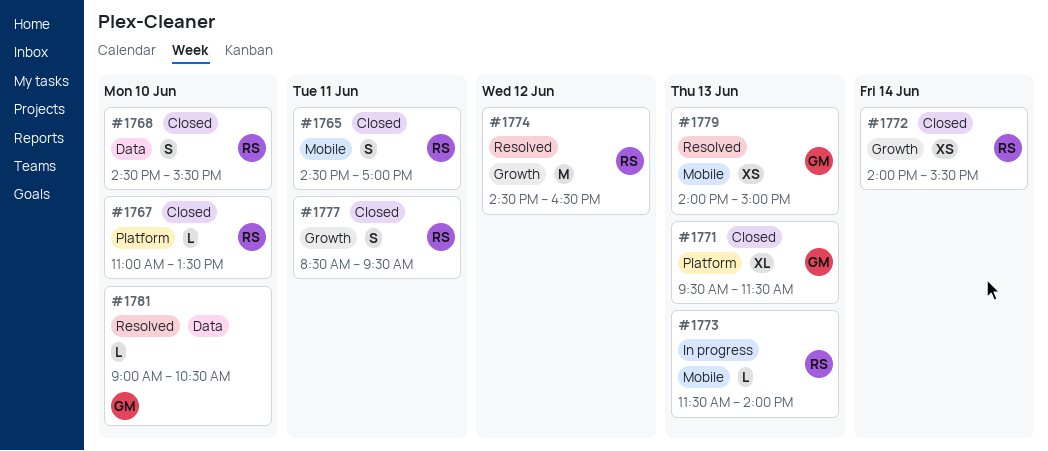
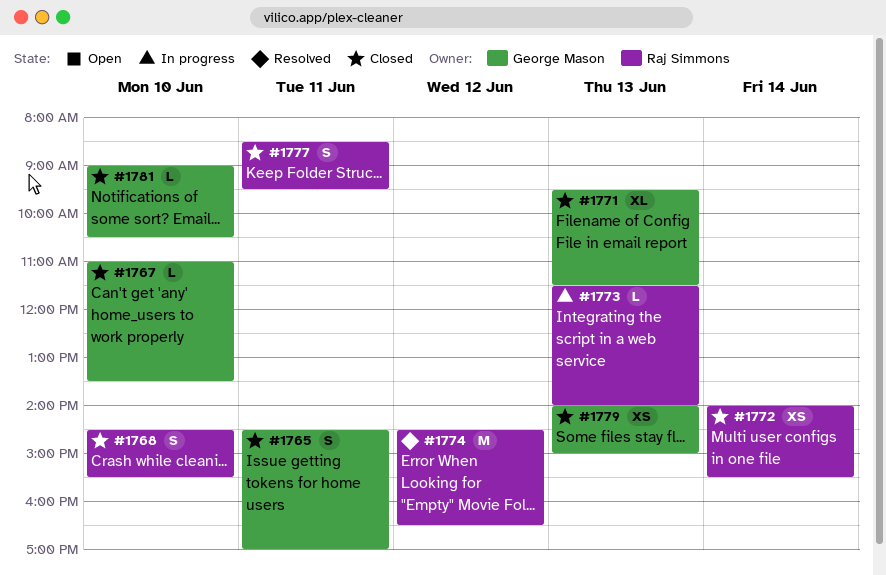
#1765, owner: Raj Simmons -> George Mason
#1767, owner: Raj Simmons -> George Mason
#1779, status: Resolved -> Closed
#1781, status: Resolved -> Closed

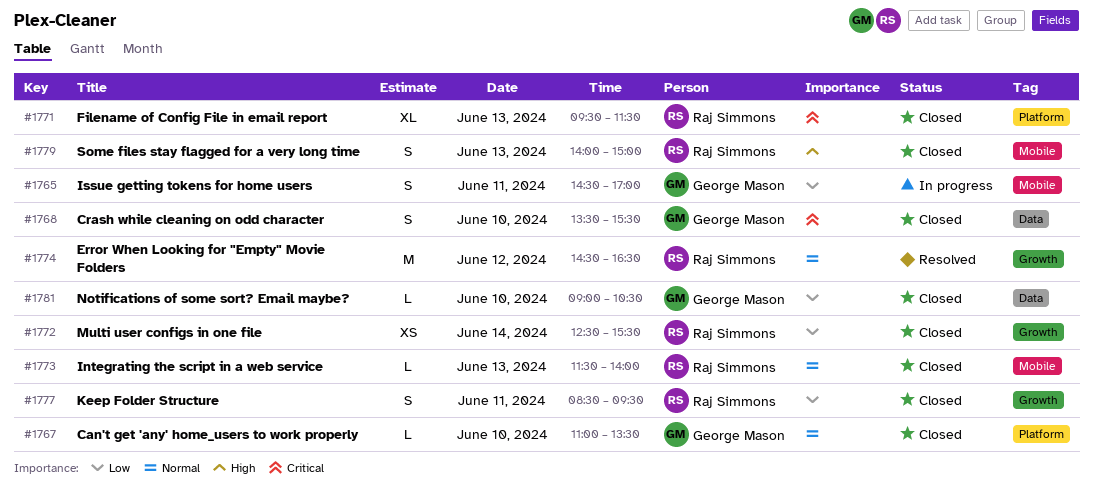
#1765, status: Closed -> In progress
#1768, owner: Raj Simmons -> George Mason
#1768, begins: 14:30 -> 13:30
#1771, owner: George Mason -> Raj Simmons
#1772, begins: 14:00 -> 12:30
#1773, status: In progress -> Closed
#1779, owner: George Mason -> Raj Simmons
#1779, estimate: XS -> S

